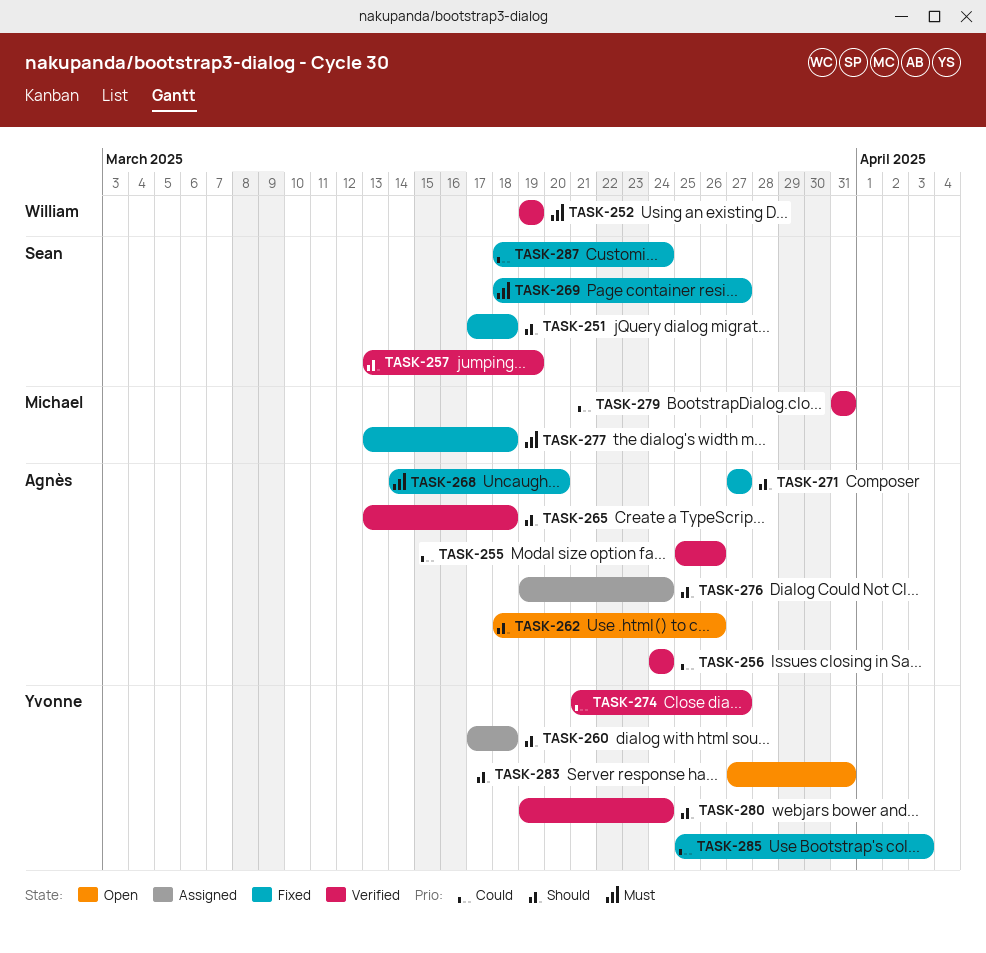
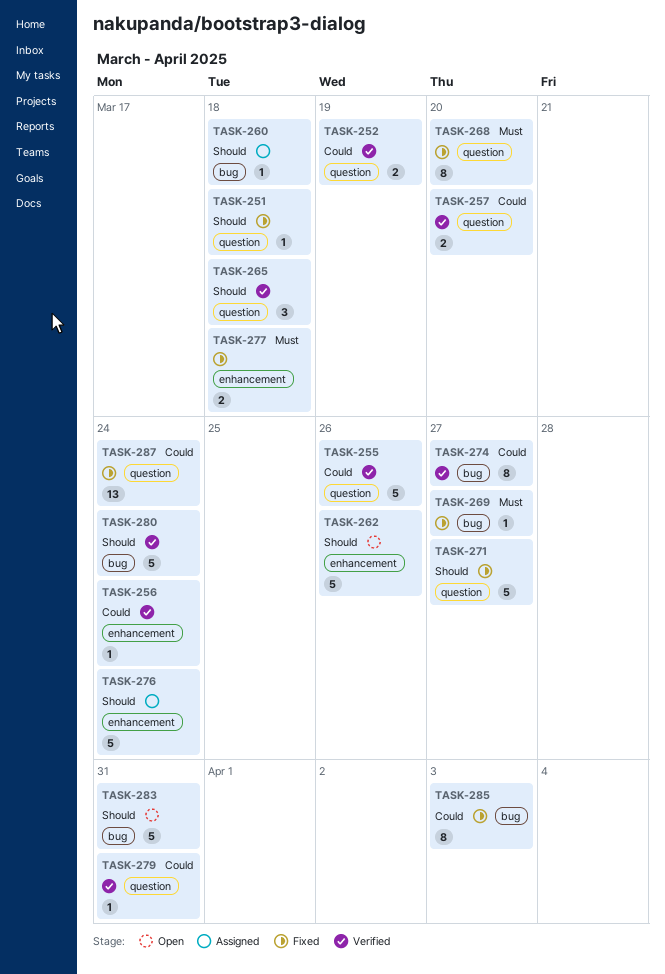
TASK-252, priority: Must -> Could
TASK-257, priority: Should -> Could
TASK-257, due: Mar 19 -> Mar 20

